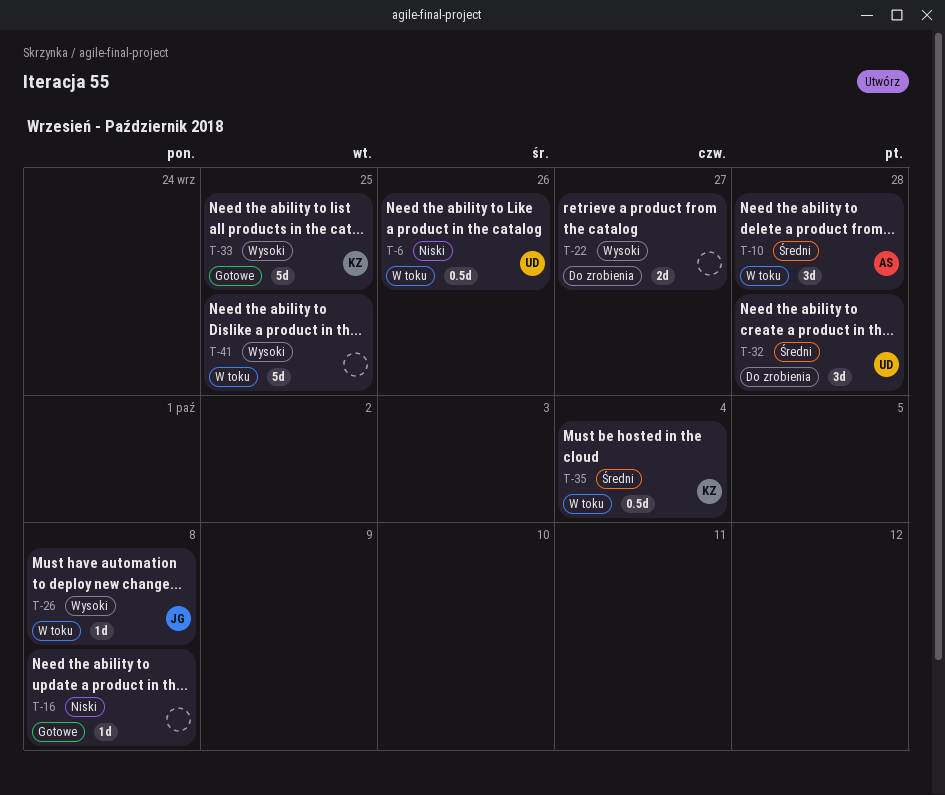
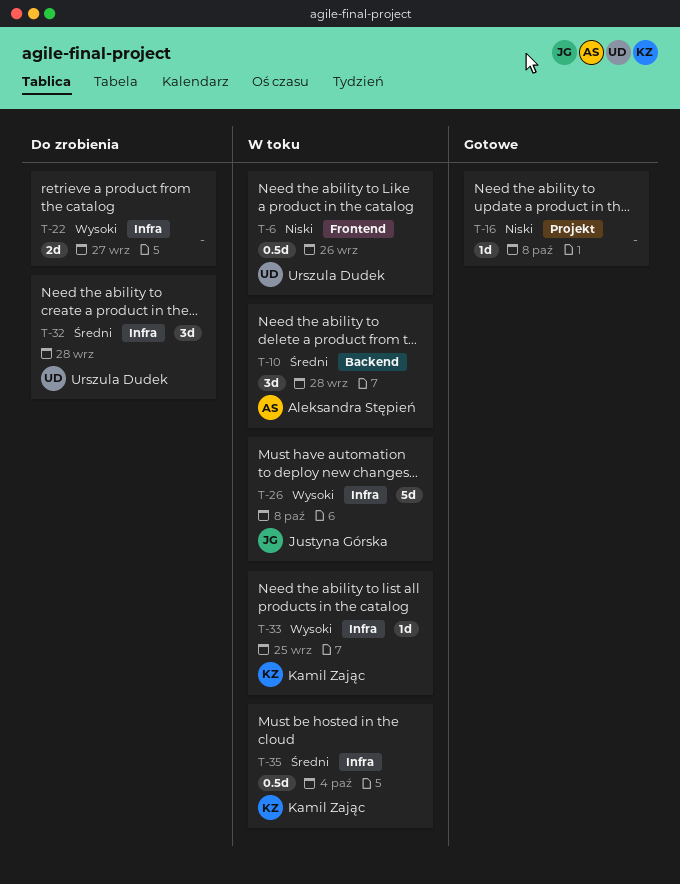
T-26, estimate: 1d -> 5d
T-33, status: Gotowe -> W toku
T-33, estimate: 5d -> 1d
T-41: present -> none

